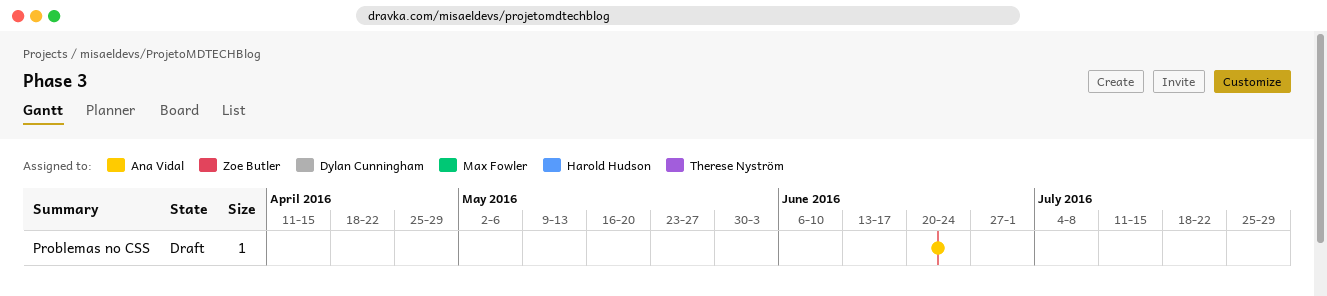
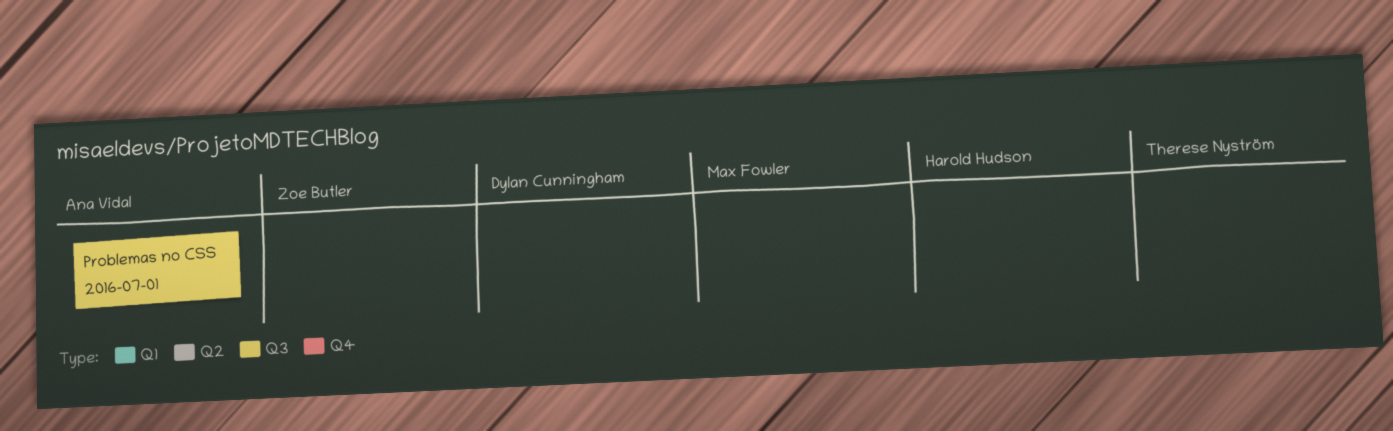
Problemas no CSS, due: Jun 24 -> Jul 1

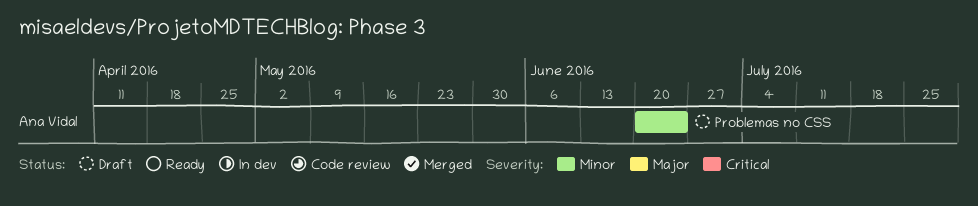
Problemas no CSS, due: Jul 1 -> Jun 24

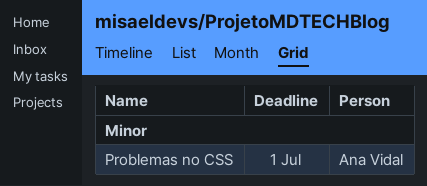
Problemas no CSS, due: Jun 24 -> Jul 1

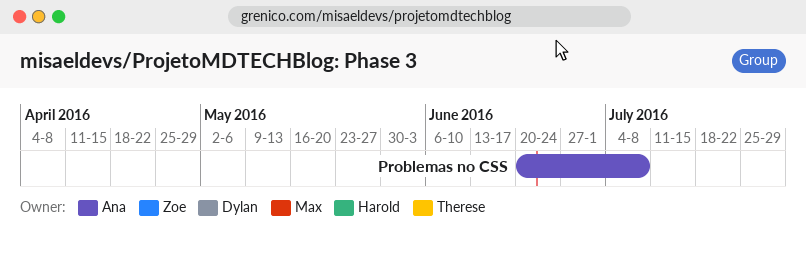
Problemas no CSS, due: Jul 1 -> Jul 8

